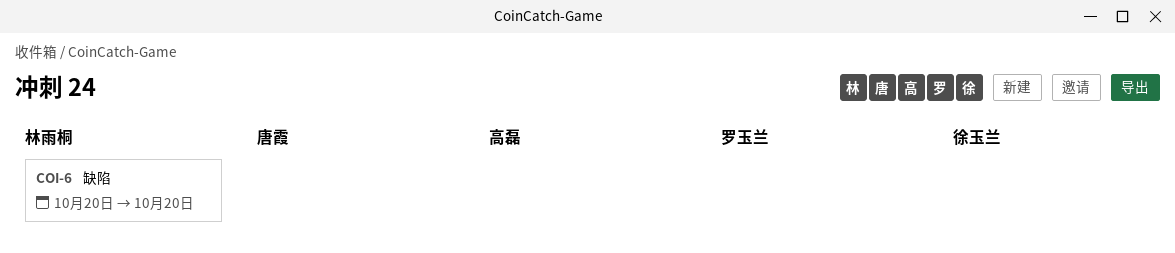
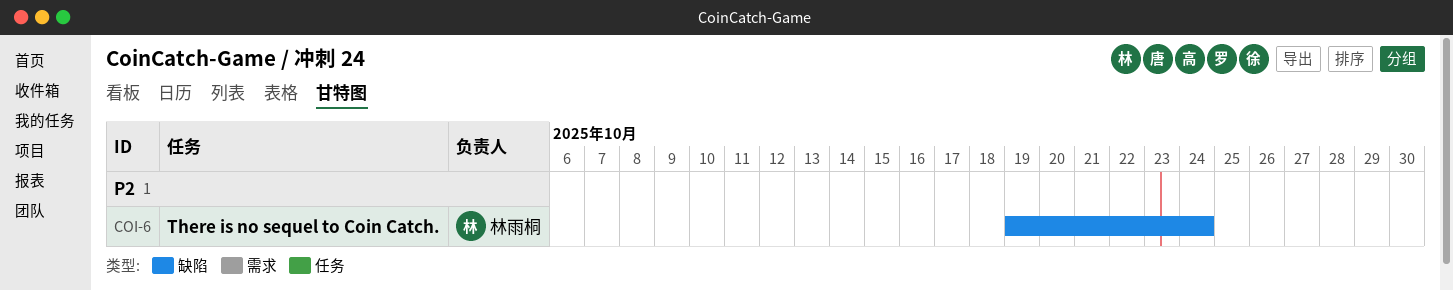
COI-6, start: Oct 20 -> Oct 19
COI-6, due: Oct 20 -> Oct 24

